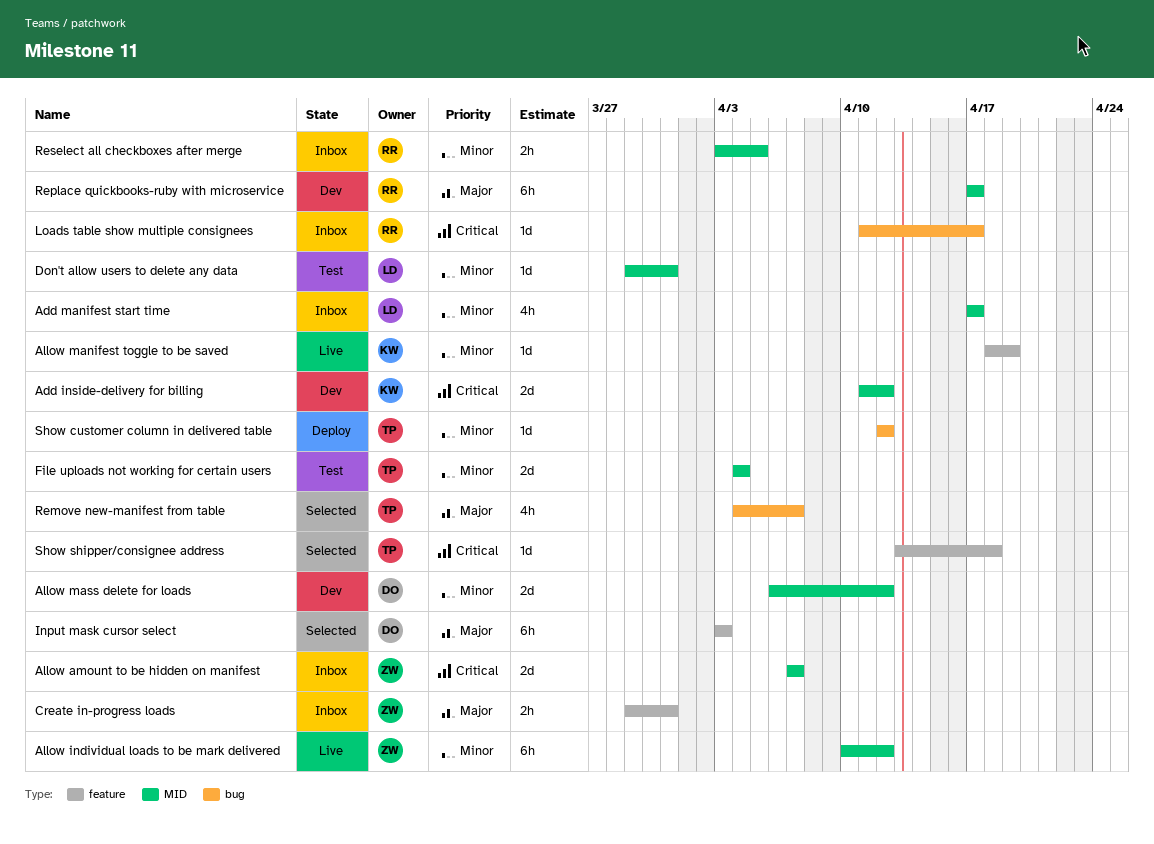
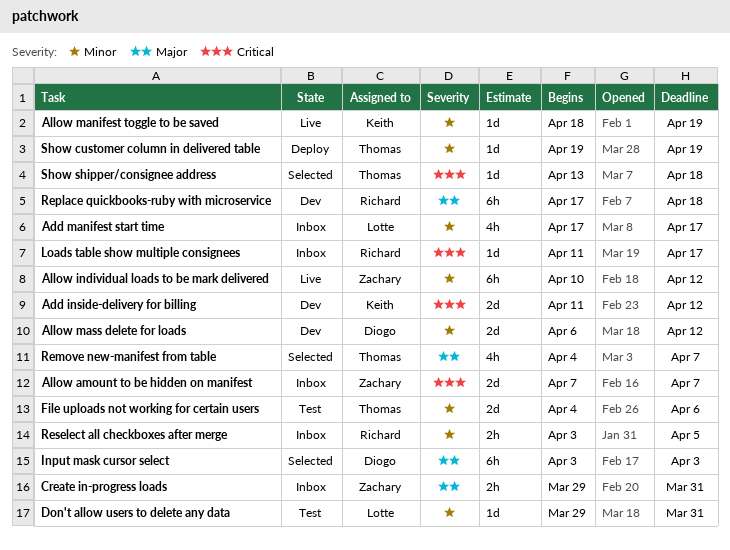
File uploads not working for certain users, due: Apr 4 -> Apr 6
Replace quickbooks-ruby with microservice, due: Apr 17 -> Apr 18
Show customer column in delivered table, start: Apr 12 -> Apr 19
Show customer column in delivered table, due: Apr 12 -> Apr 19

